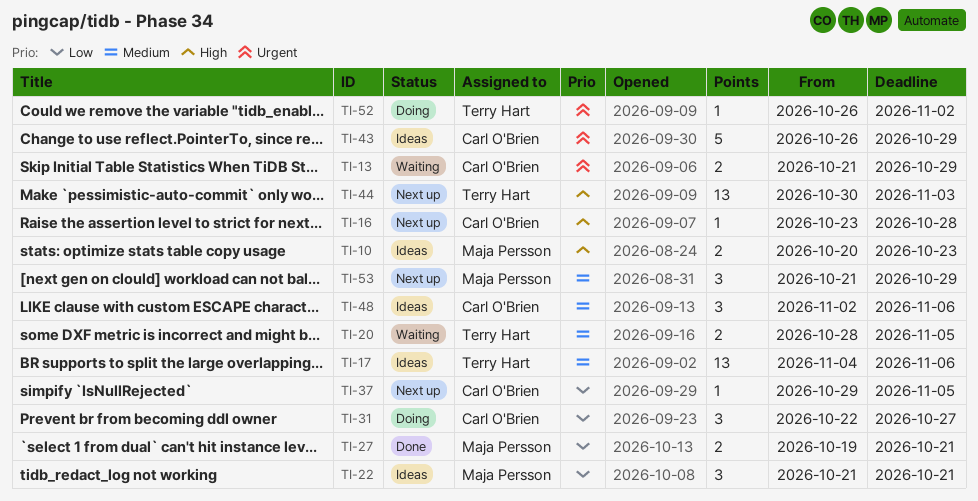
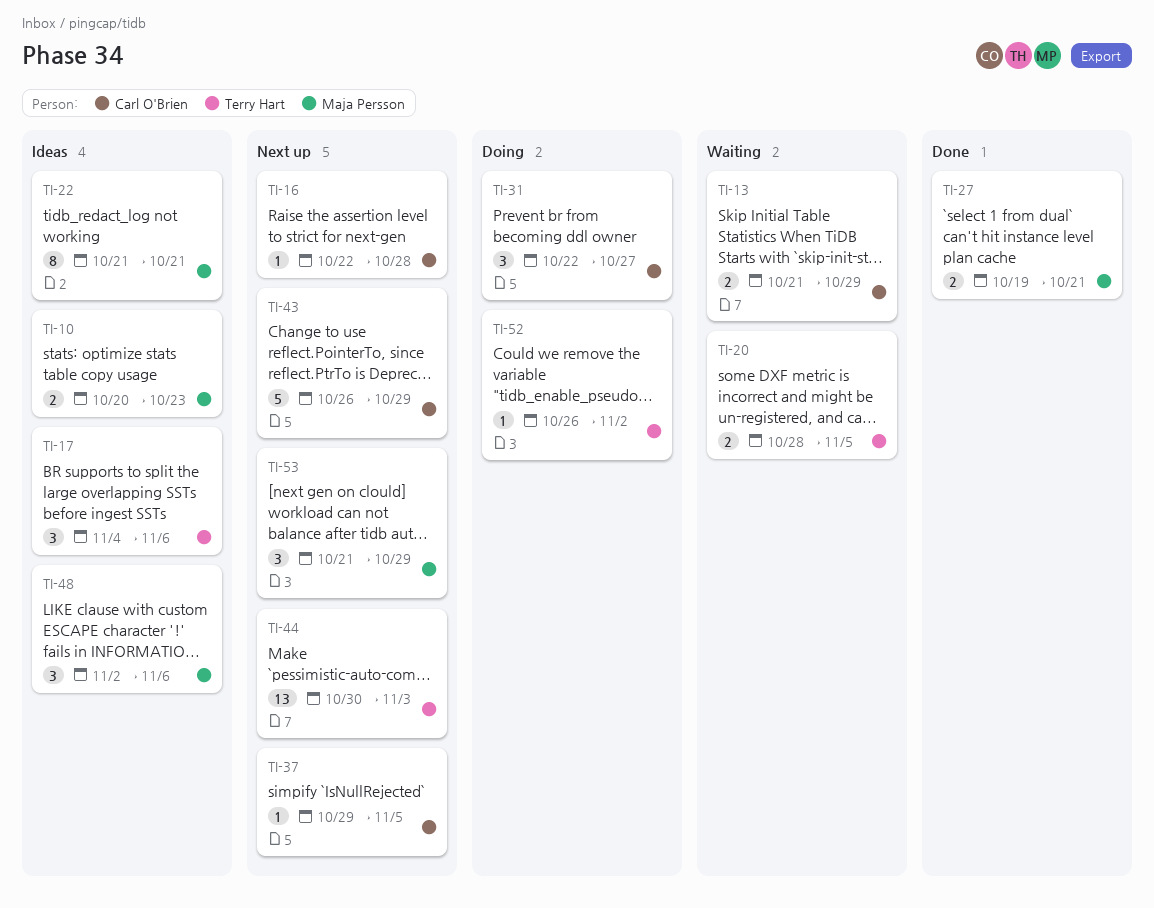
TI-16, start: Oct 23 -> Oct 22
TI-17, estimate: 13 -> 3
TI-22, estimate: 3 -> 8
TI-43, status: Ideas -> Next up
TI-48, owner: Carl O'Brien -> Maja Persson

